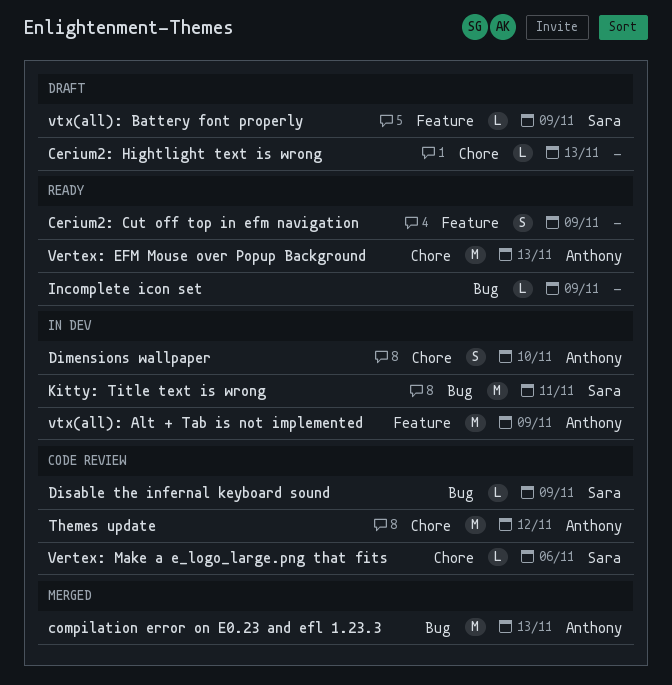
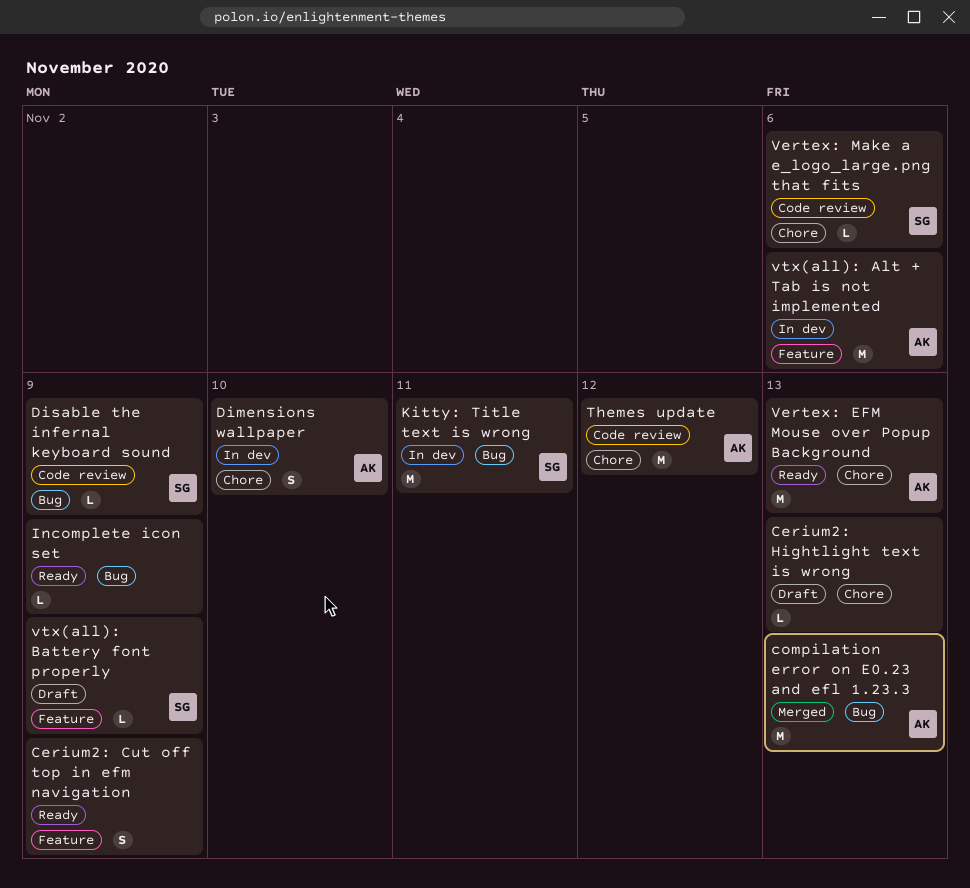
vtx(all): Alt + Tab is not implemented, due: Nov 9 -> Nov 6

